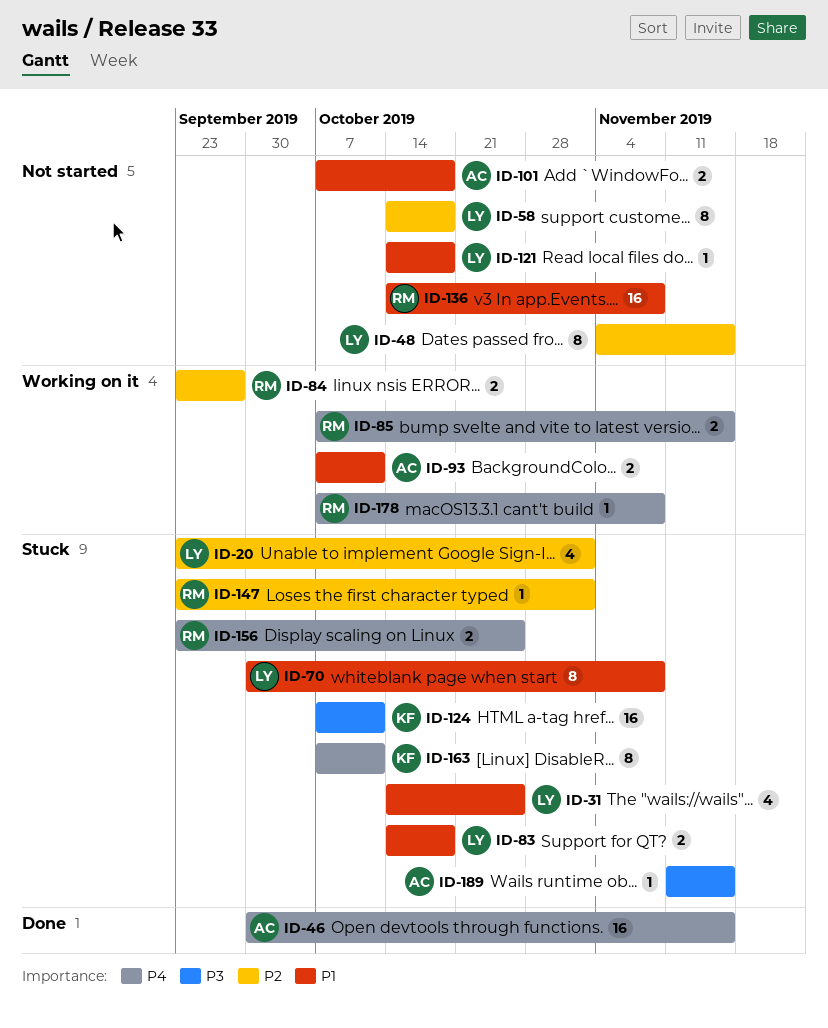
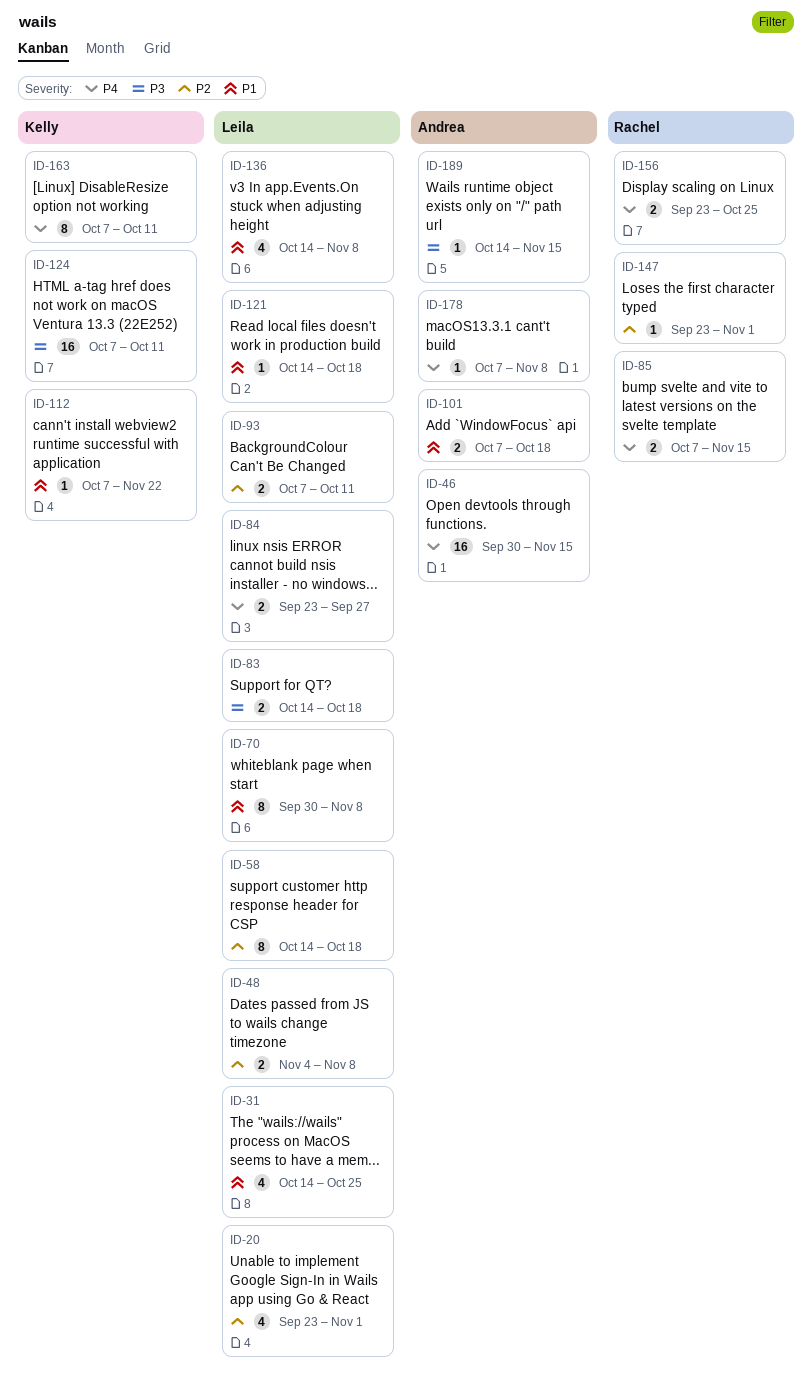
ID-48, estimate: 8 -> 2
ID-48, due: Nov 15 -> Nov 8
ID-83, priority: P1 -> P3
ID-84, owner: Rachel -> Leila
ID-84, priority: P2 -> P4
ID-93, owner: Andrea -> Leila
ID-93, priority: P1 -> P2
ID-112: none -> present
ID-136, owner: Rachel -> Leila
ID-136, estimate: 16 -> 4
ID-178, owner: Rachel -> Andrea
ID-189, start: Nov 11 -> Oct 14

